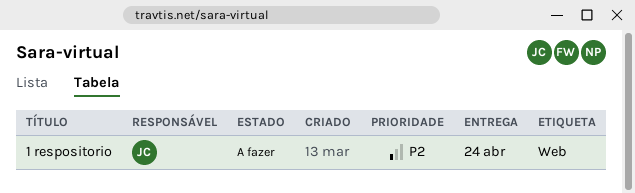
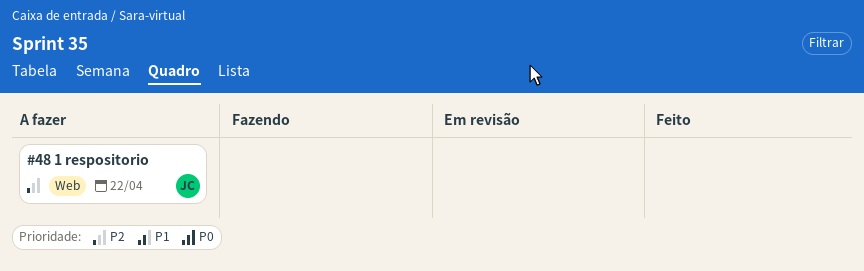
1 respositorio, due: Apr 24 -> Apr 22

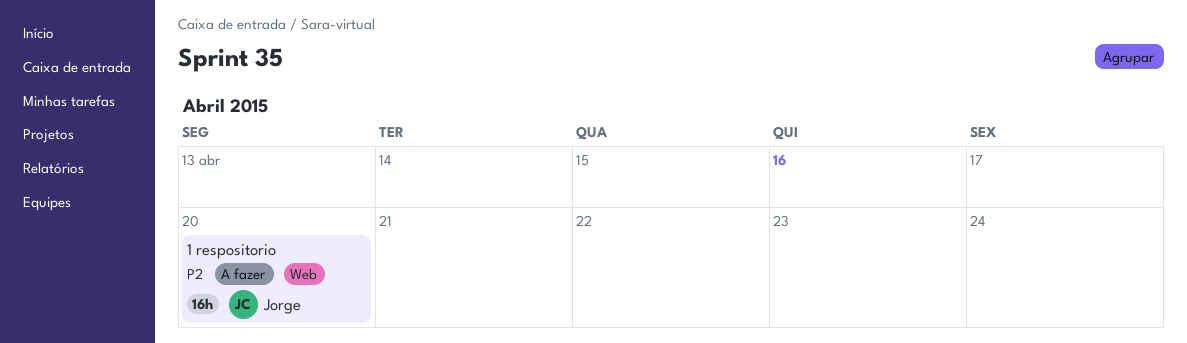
1 respositorio, due: Apr 22 -> Apr 20

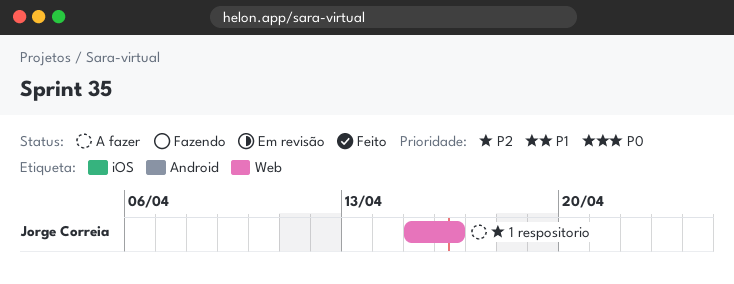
1 respositorio, due: Apr 20 -> Apr 16

